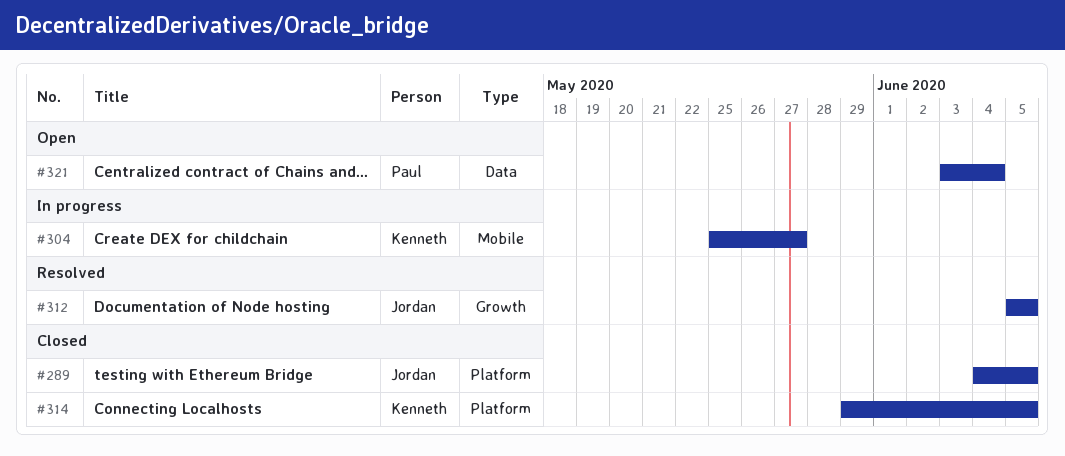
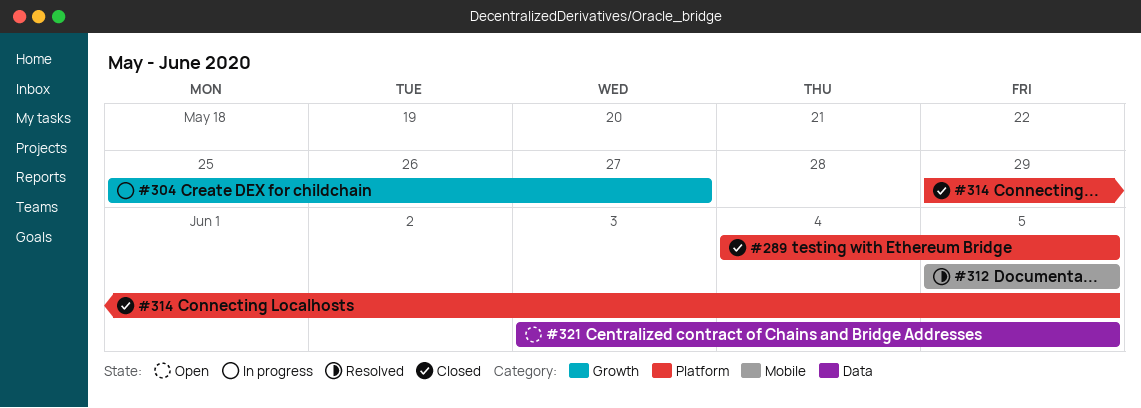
#304, label: Mobile -> Growth
#312, label: Growth -> Mobile
#321, due: Jun 4 -> Jun 5

